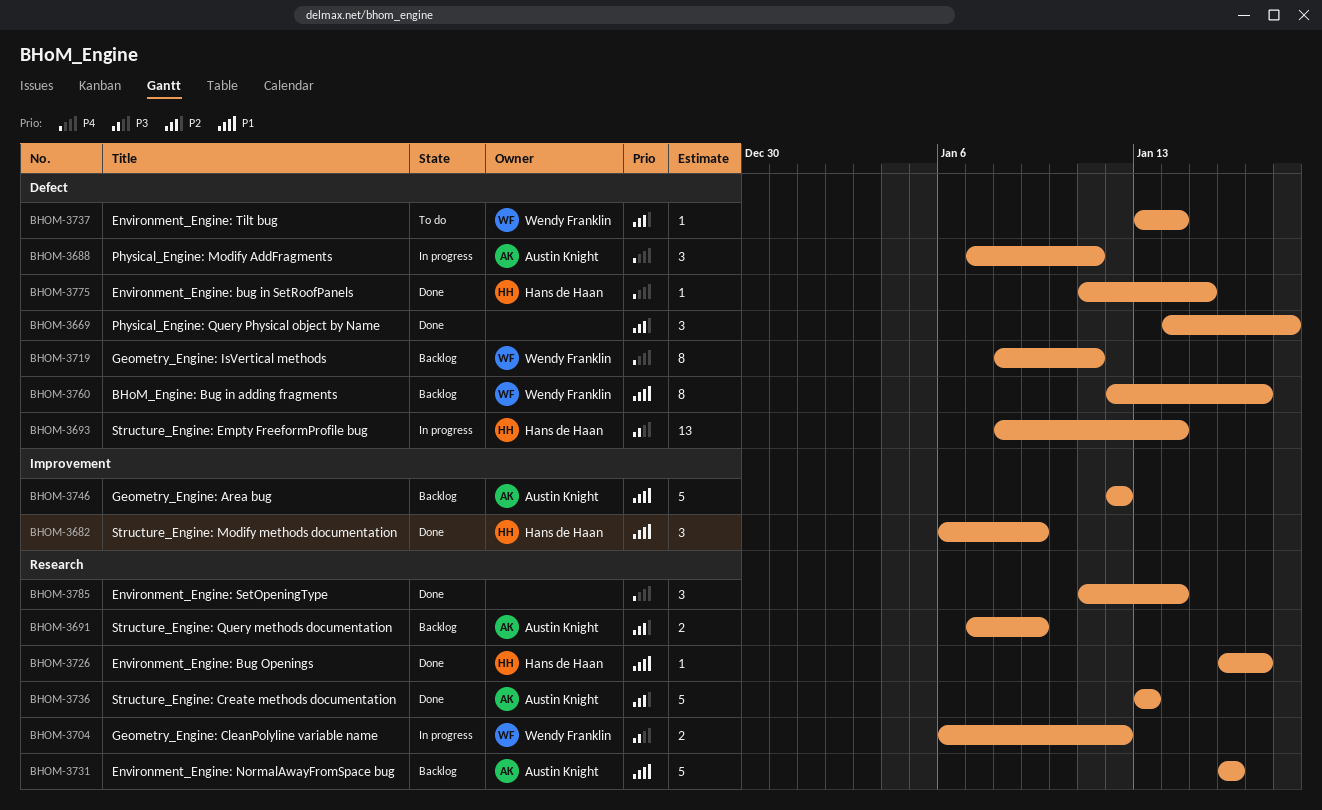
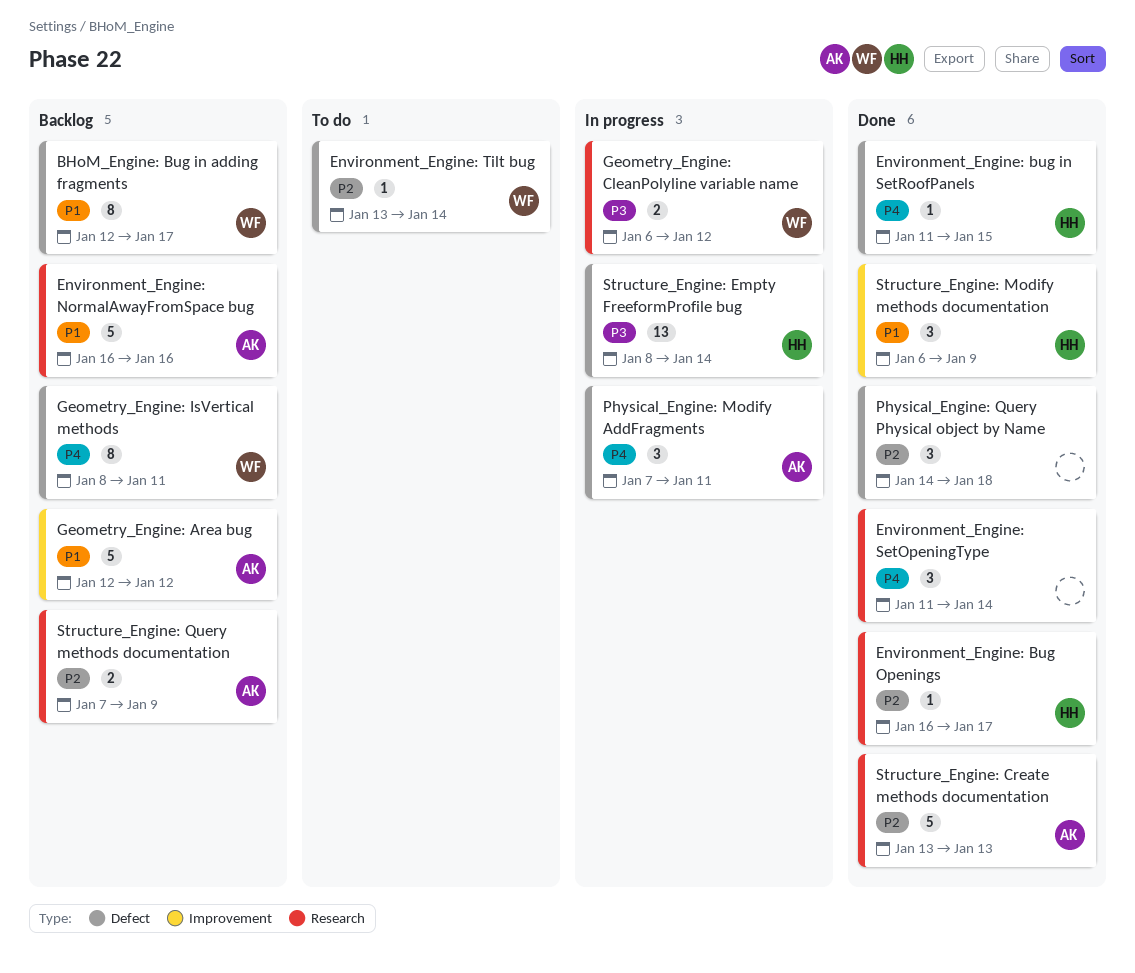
Environment_Engine: Bug Openings, priority: P1 -> P2

